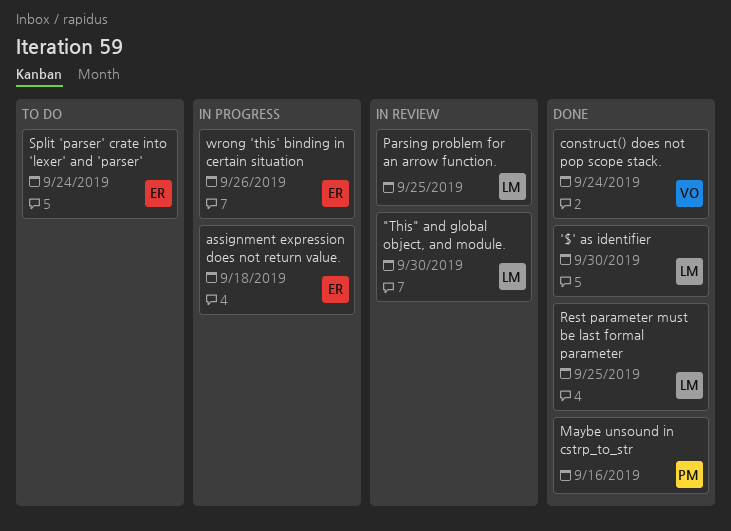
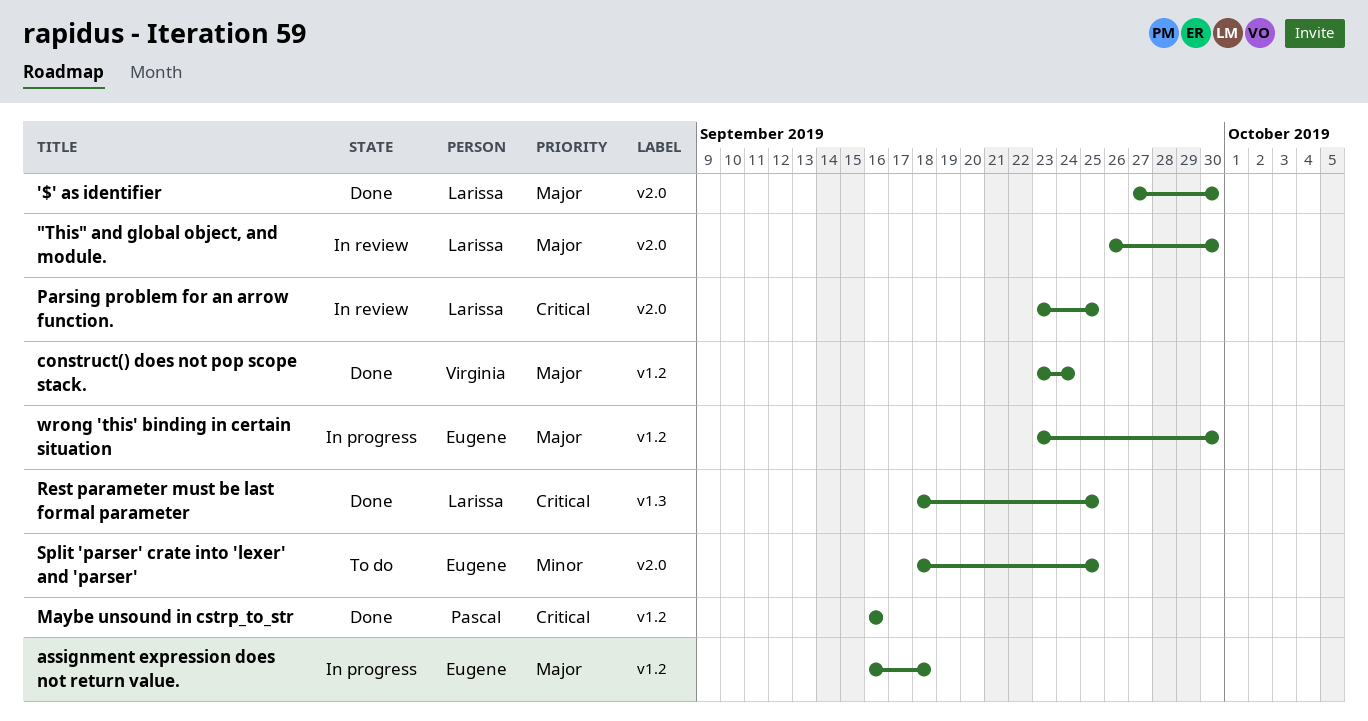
Split 'parser' crate into 'lexer' and 'parser', due: Sep 24 -> Sep 25
wrong 'this' binding in certain situation, due: Sep 26 -> Sep 30

